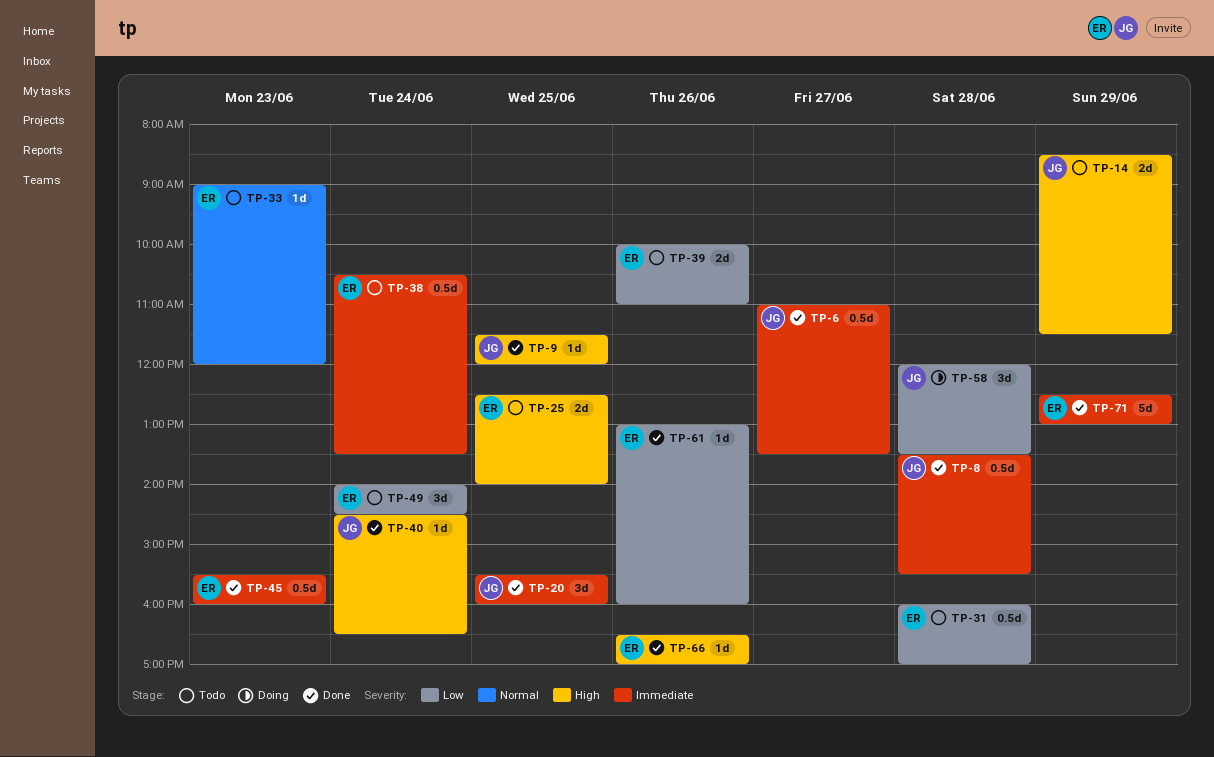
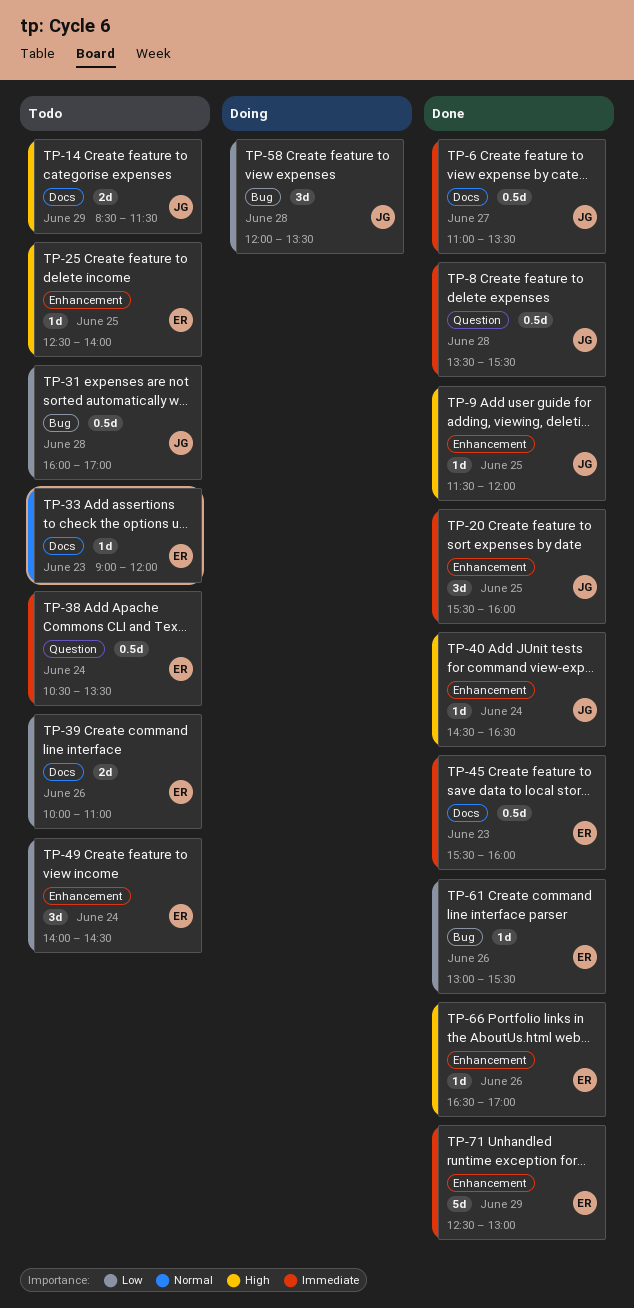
TP-25, estimate: 2d -> 1d
TP-31, owner: ER -> JG
TP-61, ends: 16:00 -> 15:30

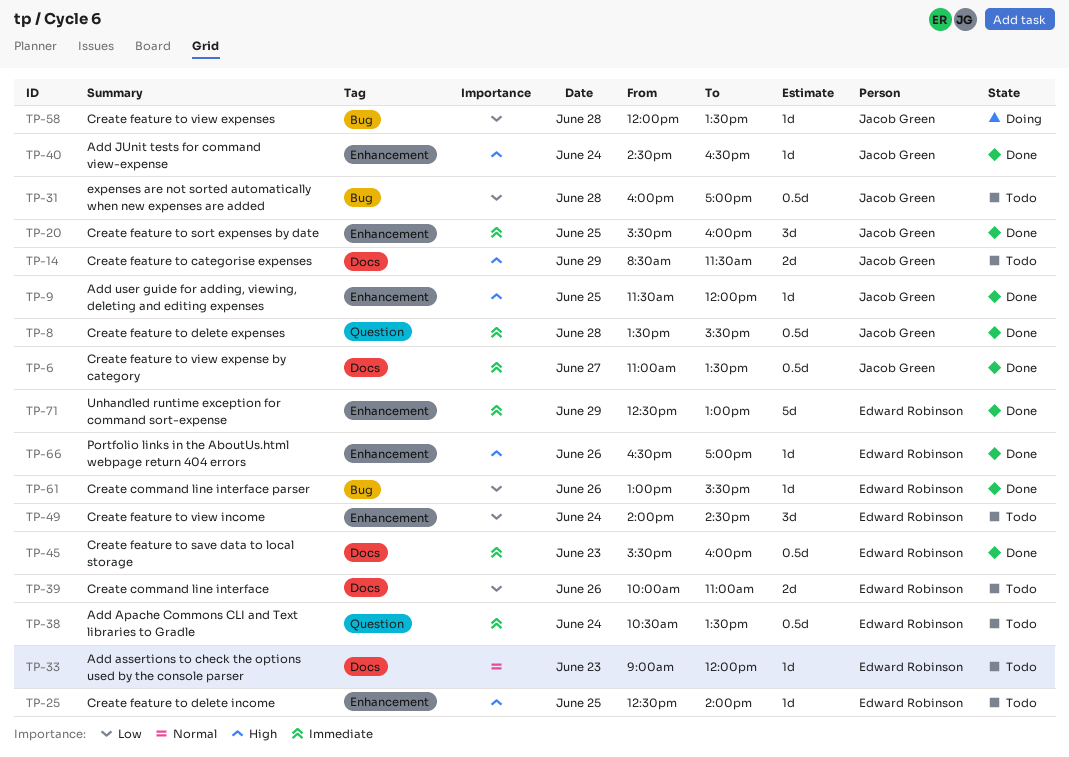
TP-58, estimate: 3d -> 1d

